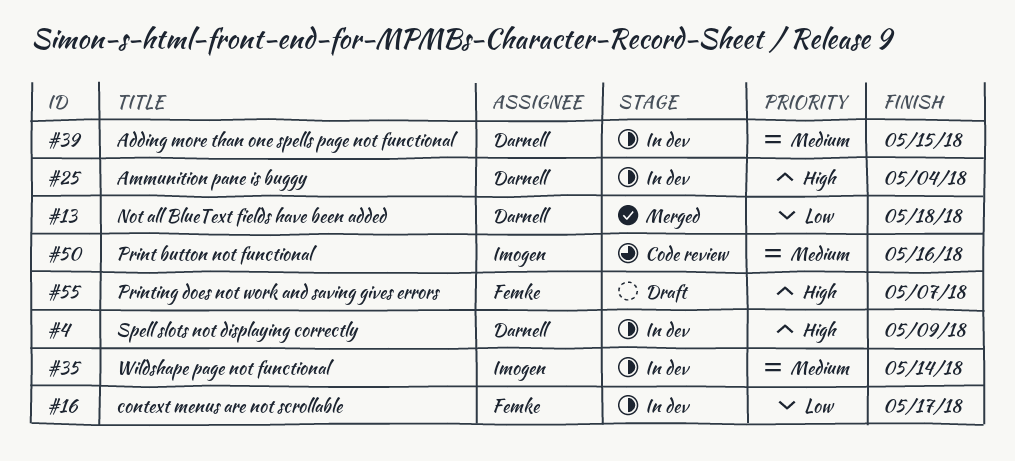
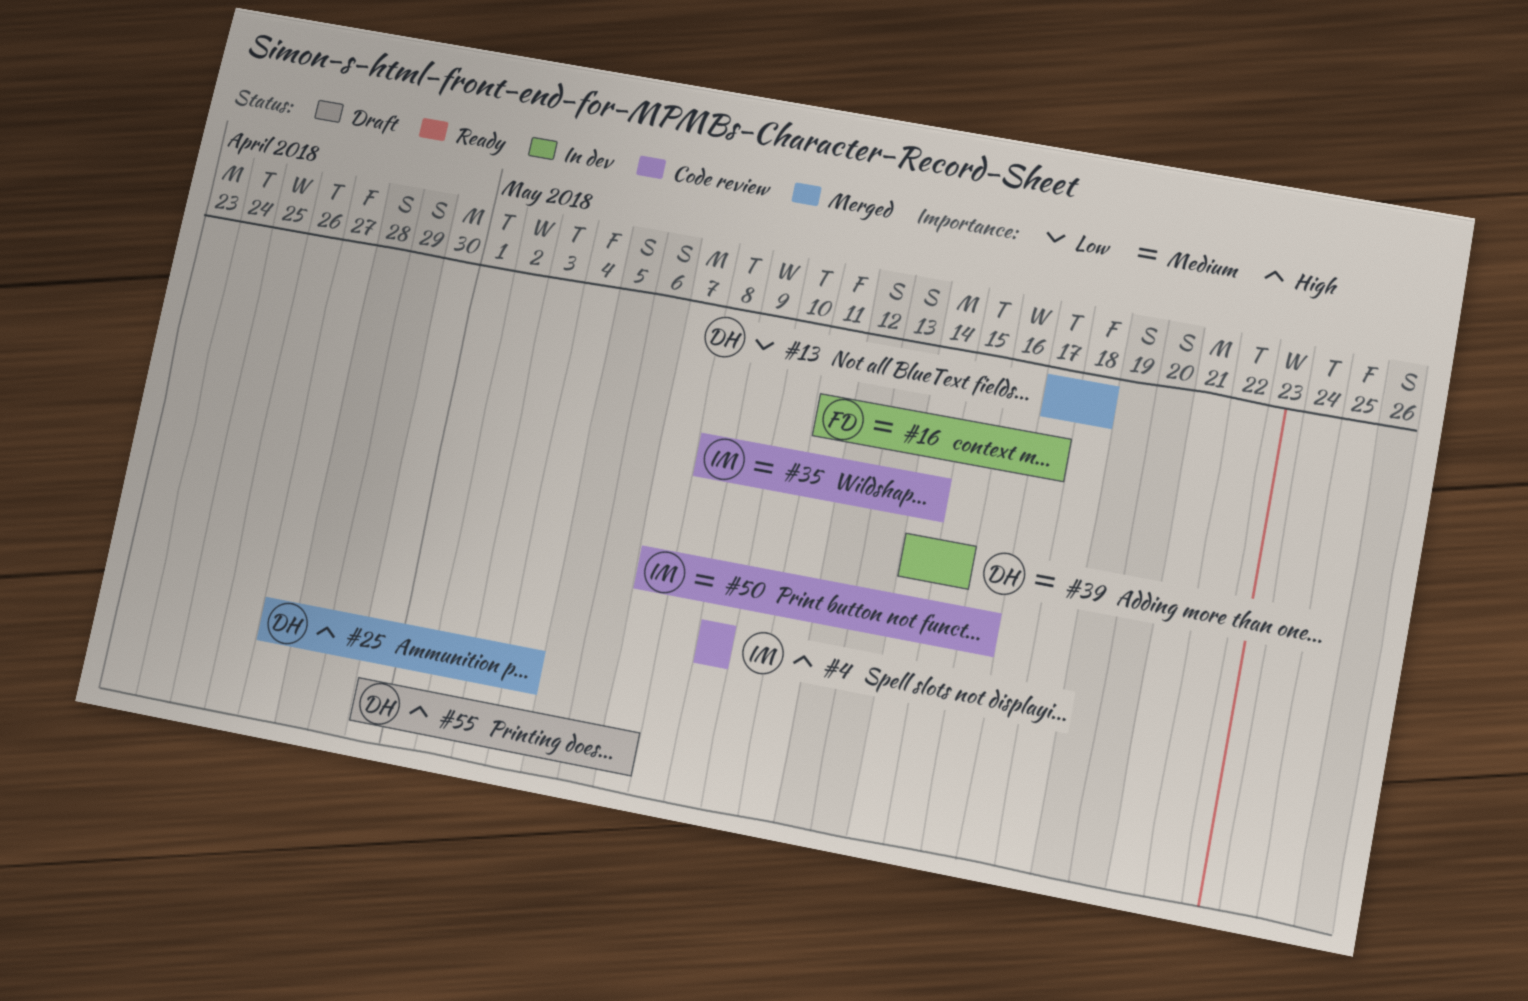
#4, status: In dev -> Code review
#4, owner: Darnell -> Imogen
#16, priority: Low -> Medium
#25, status: In dev -> Merged
#35, status: In dev -> Code review
#55, owner: Femke -> Darnell

